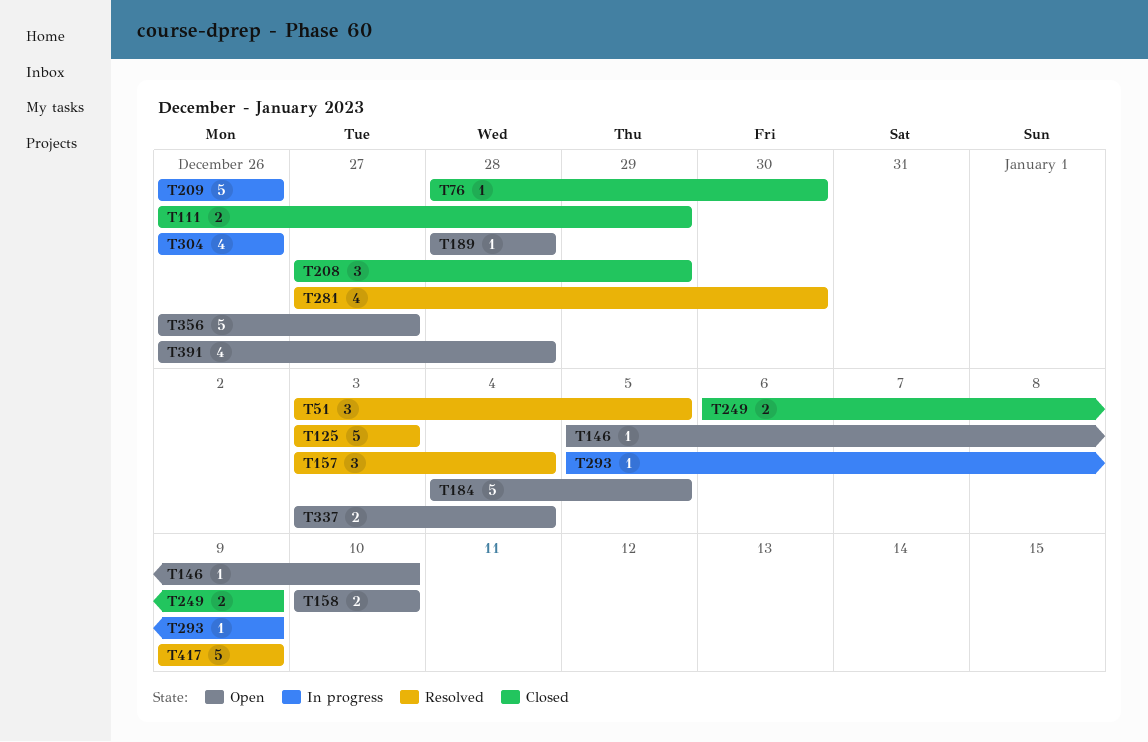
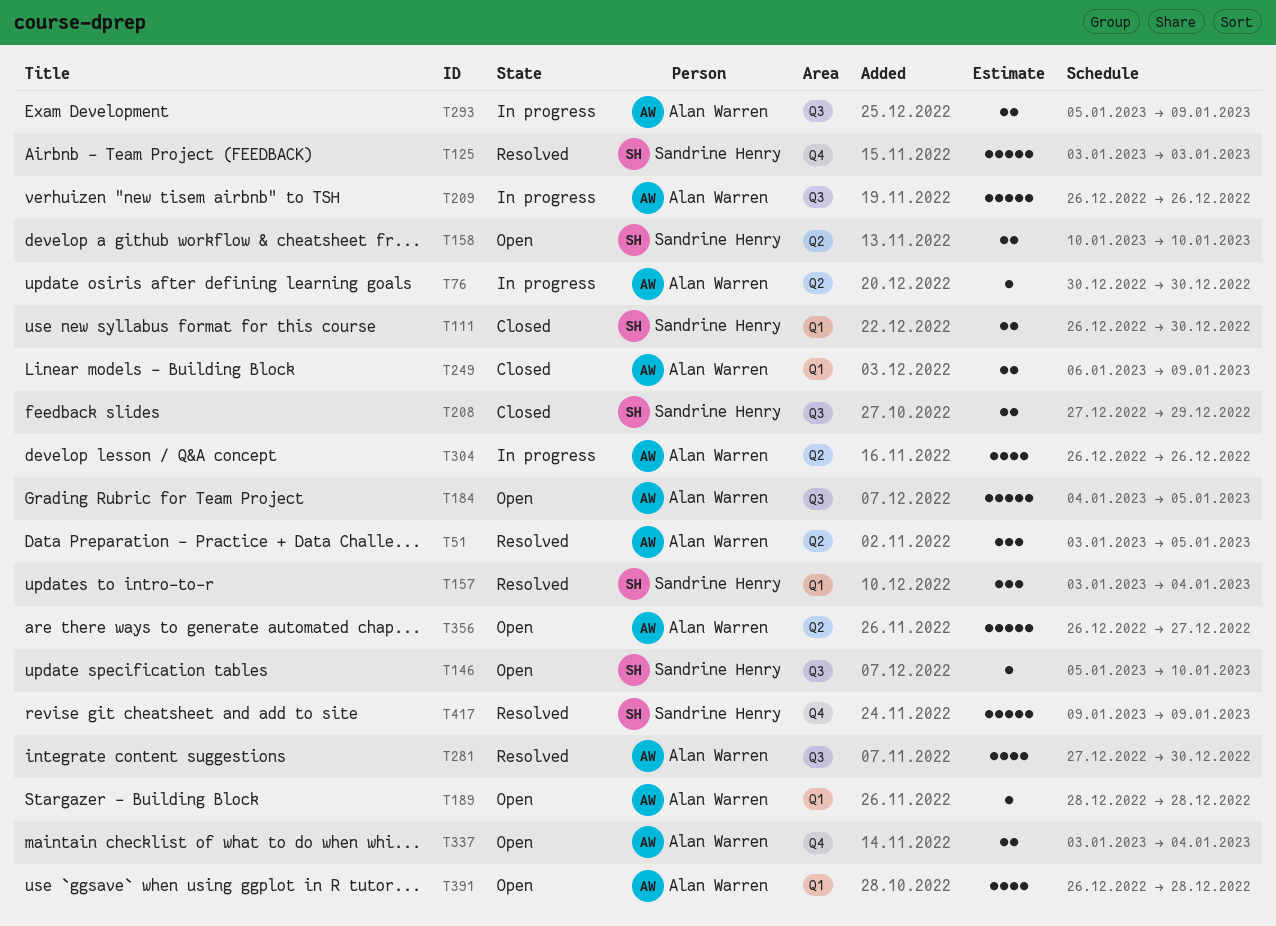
T76, status: Closed -> In progress
T76, start: Dec 28 -> Dec 30
T111, due: Dec 29 -> Dec 30
T208, estimate: 3 -> 2
T293, estimate: 1 -> 2

